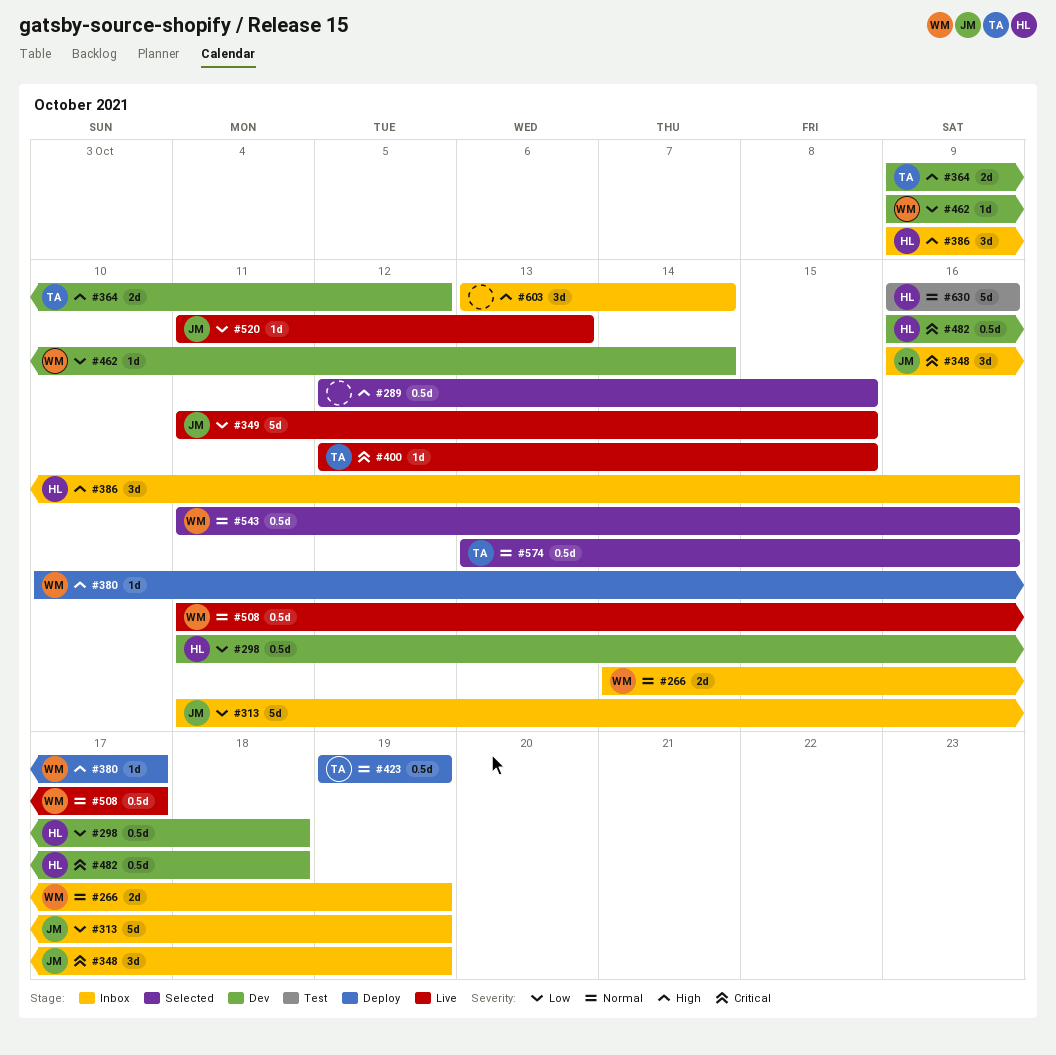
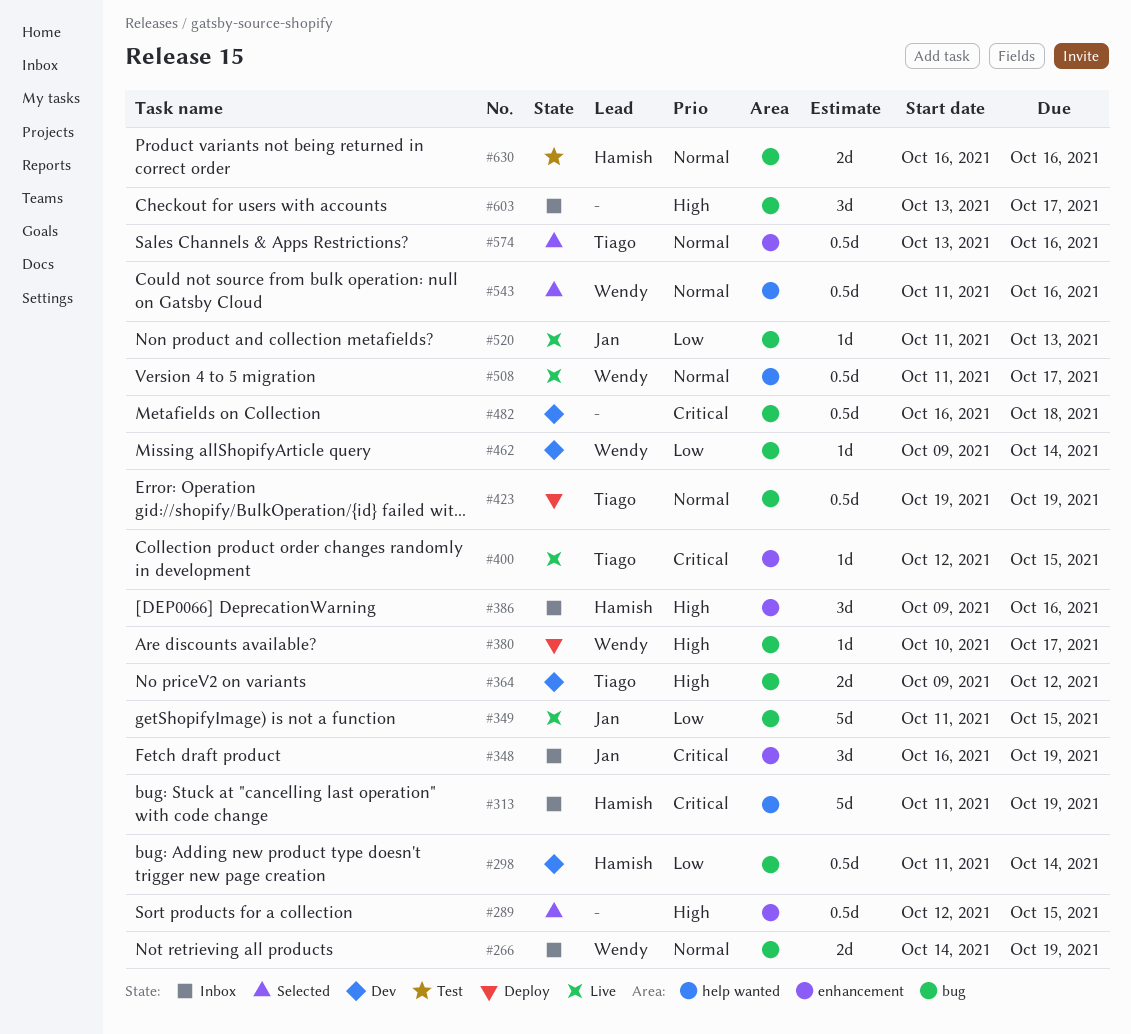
#298, due: Oct 18 -> Oct 14
#313, owner: Jan -> Hamish
#313, priority: Low -> Critical
#482, owner: Hamish -> none
#603, due: Oct 14 -> Oct 17
#630, estimate: 5d -> 2d

